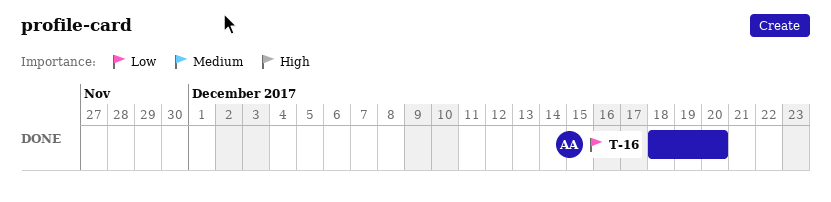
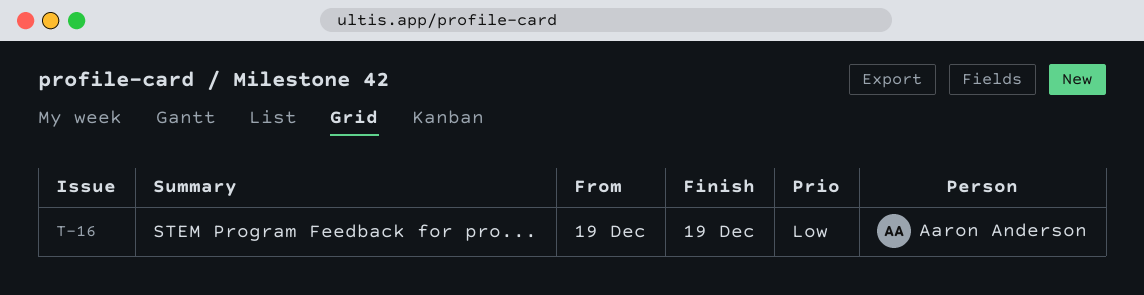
T-16, start: Dec 18 -> Dec 19
T-16, due: Dec 20 -> Dec 19

